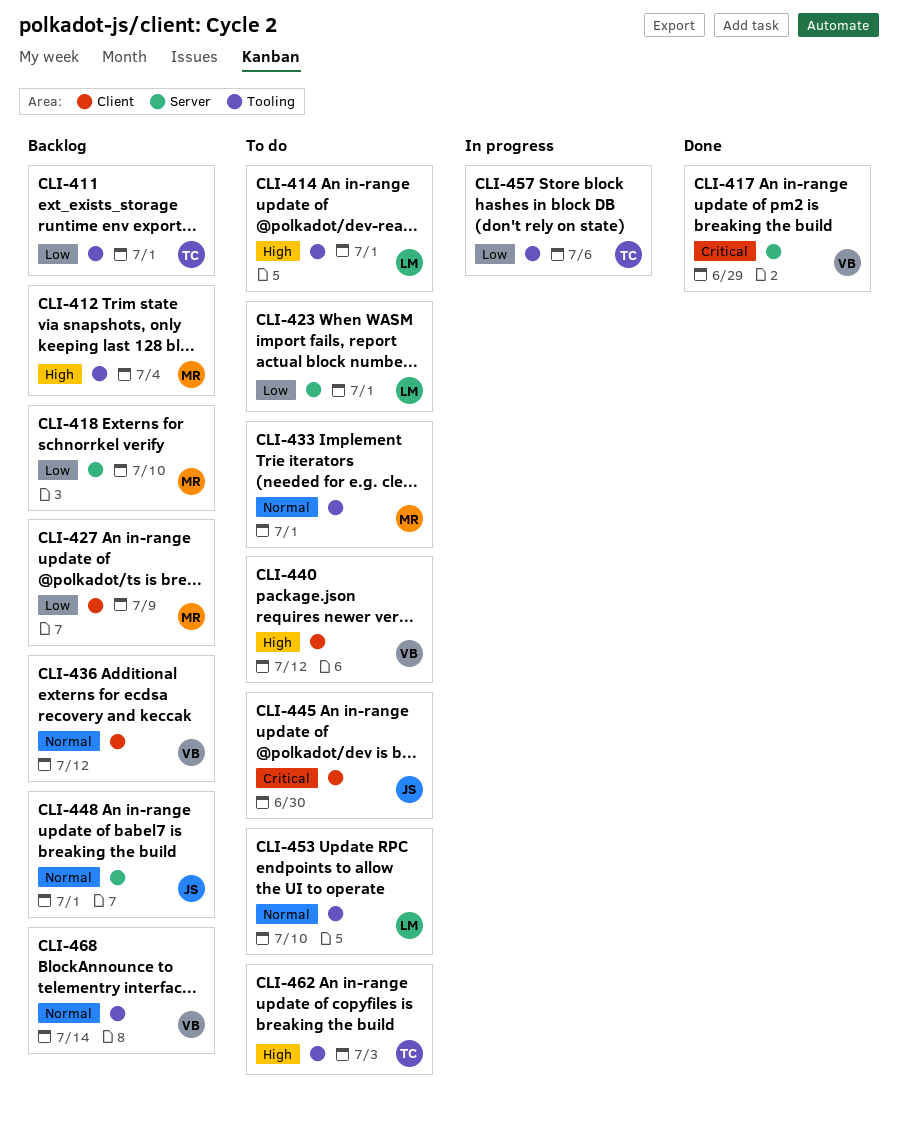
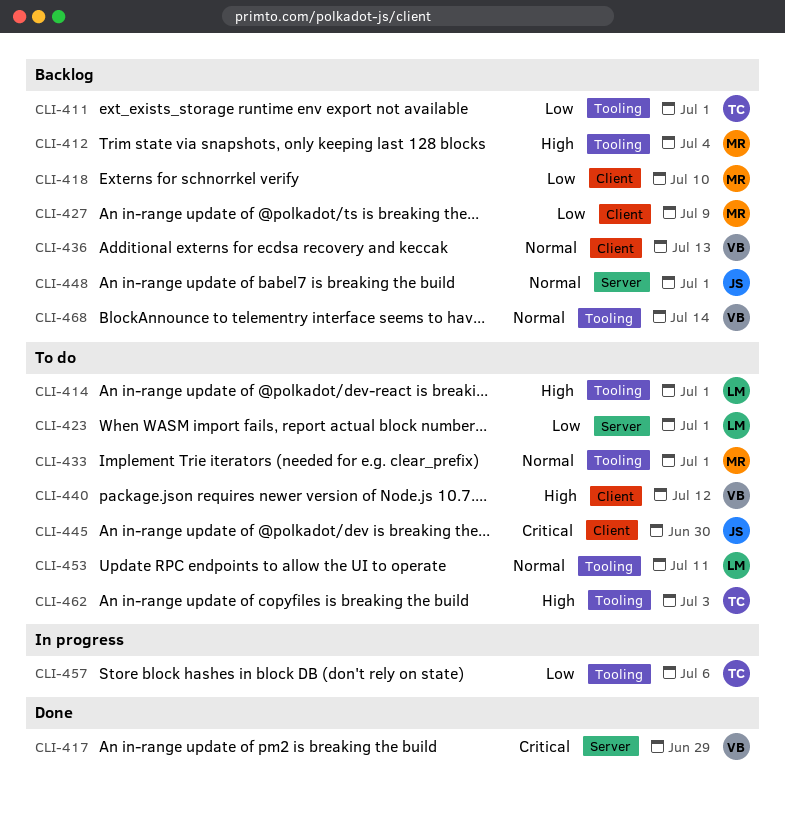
CLI-418, label: Server -> Client
CLI-436, due: Jul 12 -> Jul 13
CLI-453, due: Jul 10 -> Jul 11

